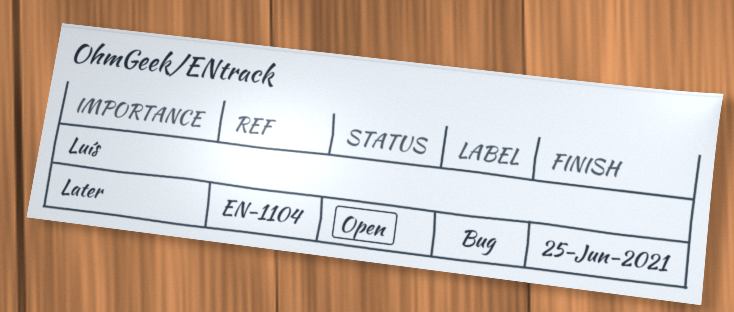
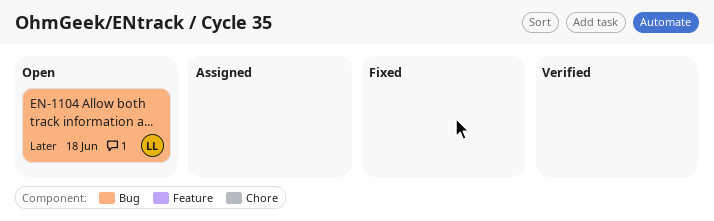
EN-1104, due: Jun 25 -> Jun 18

